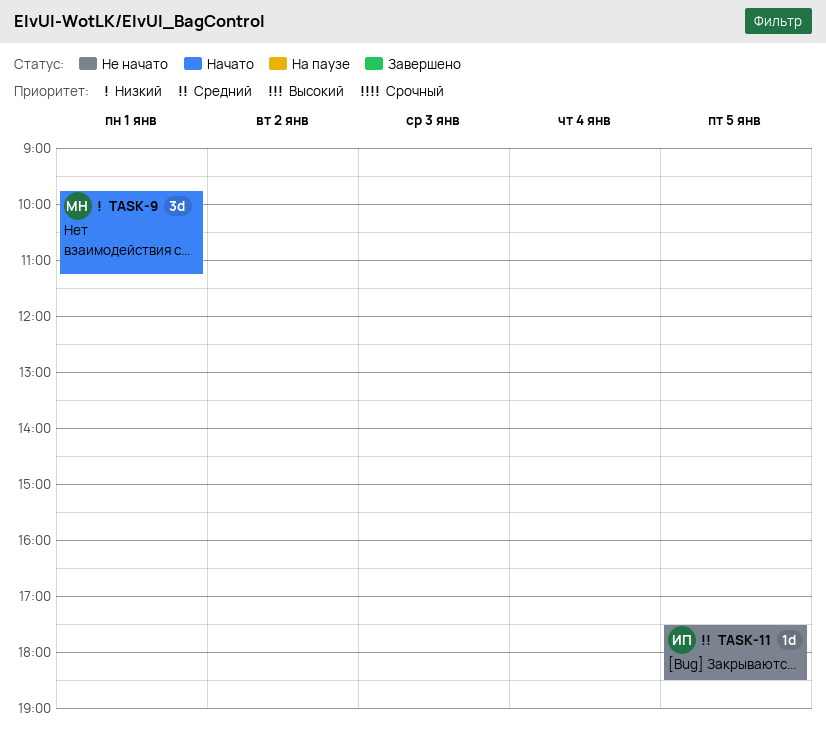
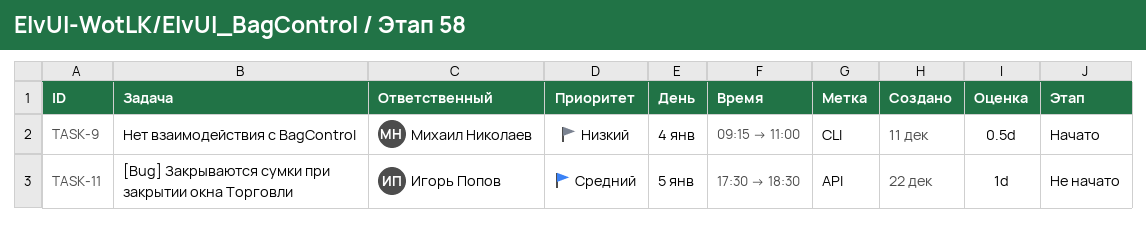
TASK-9, estimate: 3d -> 0.5d
TASK-9, day: Jan 1 -> Jan 4
TASK-9, begins: 09:45 -> 09:15
TASK-9, ends: 11:15 -> 11:00

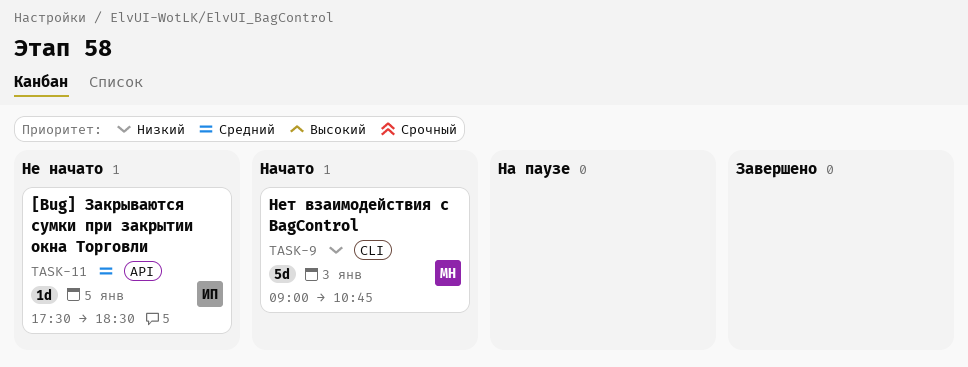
TASK-9, estimate: 0.5d -> 5d
TASK-9, day: Jan 4 -> Jan 3
TASK-9, begins: 09:15 -> 09:00
TASK-9, ends: 11:00 -> 10:45

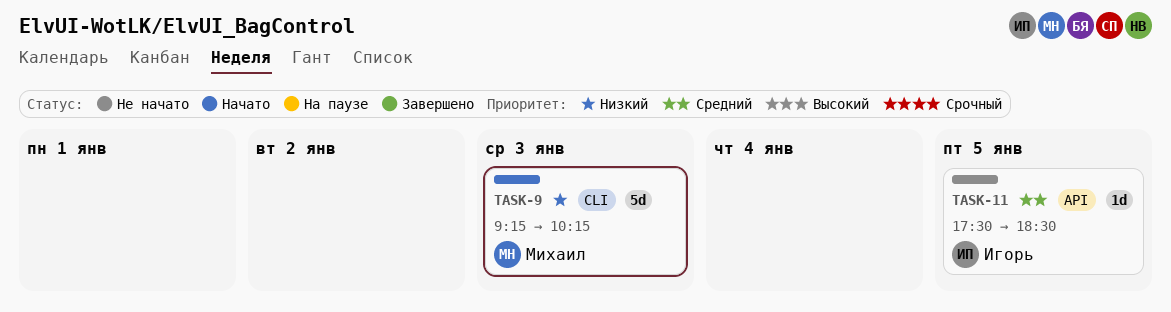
TASK-9, begins: 09:00 -> 09:15
TASK-9, ends: 10:45 -> 10:15

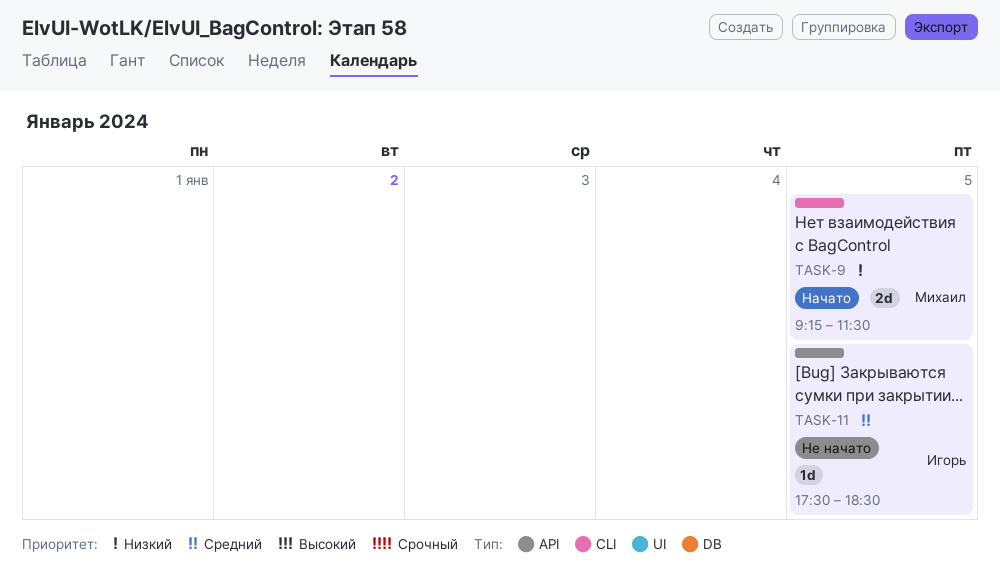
TASK-9, estimate: 5d -> 2d
TASK-9, day: Jan 3 -> Jan 5
TASK-9, ends: 10:15 -> 11:30

